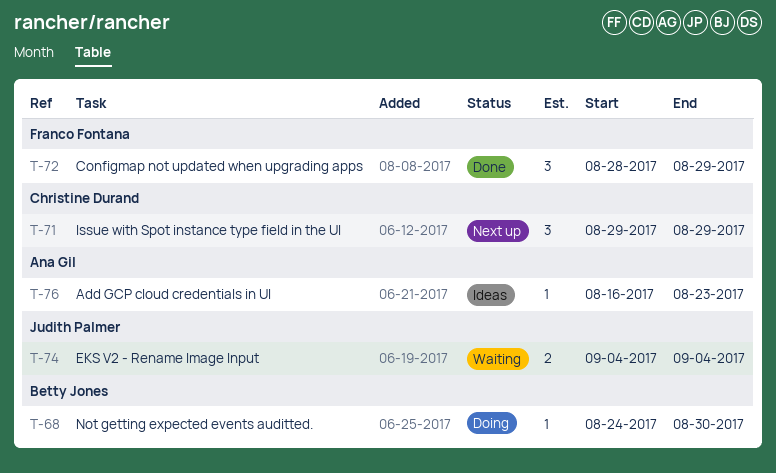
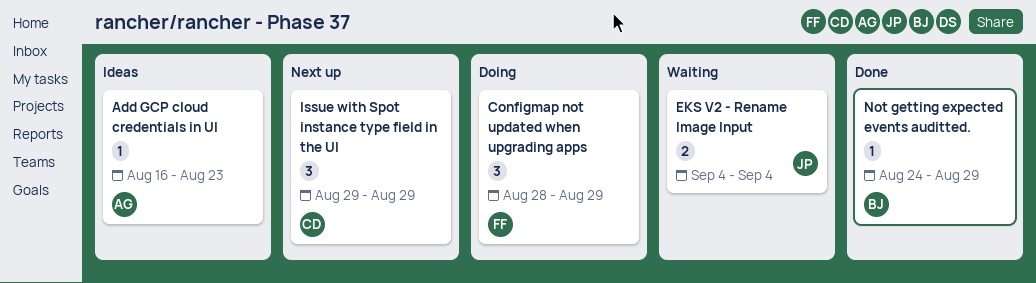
Configmap not updated when upgrading apps, status: Done -> Doing
Not getting expected events auditted., status: Doing -> Done
Not getting expected events auditted., due: Aug 30 -> Aug 29

